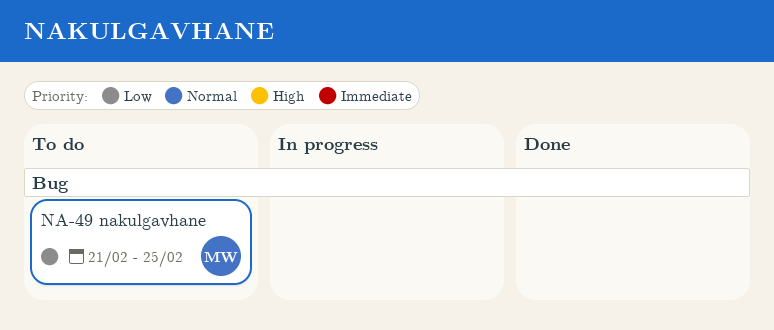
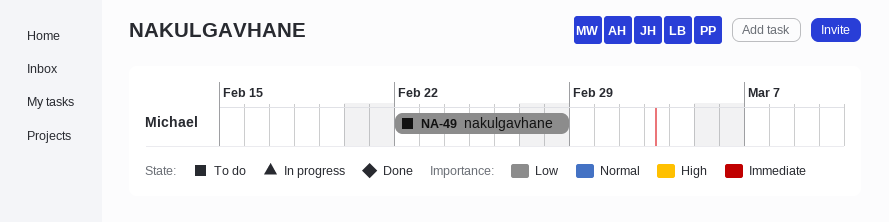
NA-49, start: Feb 21 -> Feb 22
NA-49, due: Feb 25 -> Feb 28

